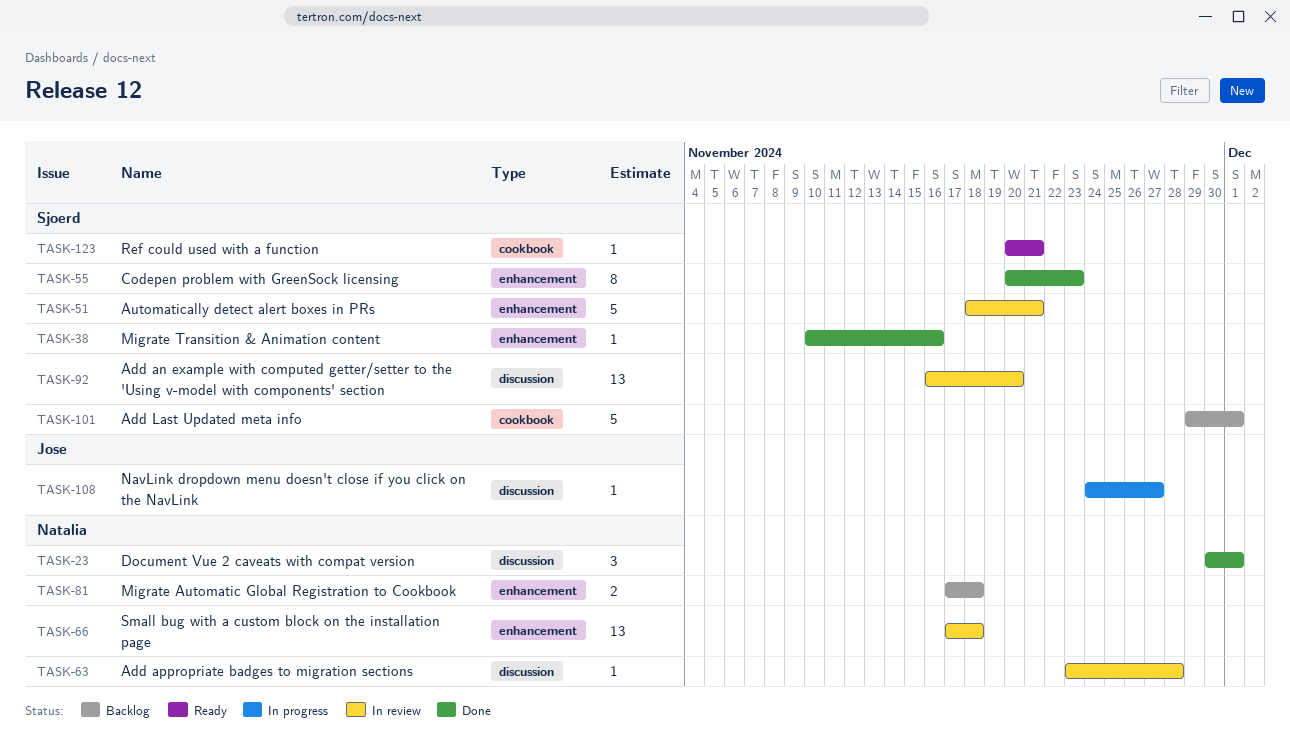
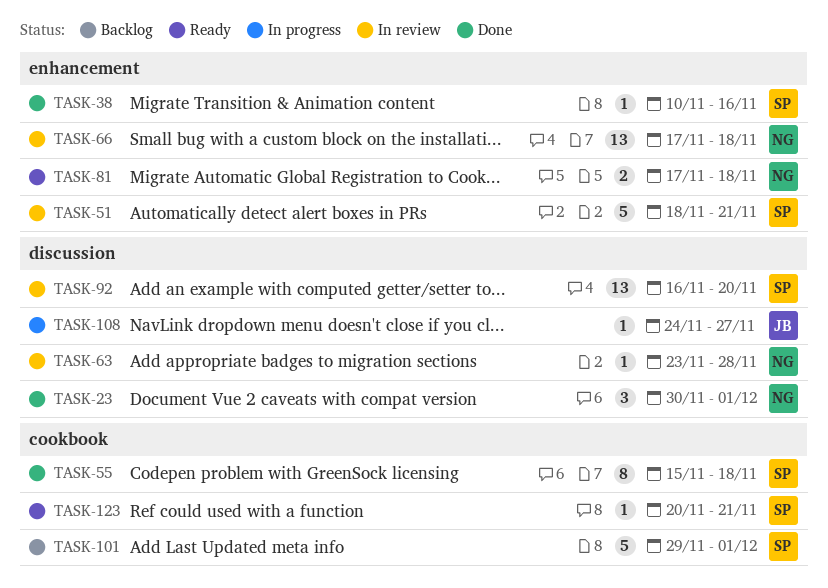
TASK-55, label: enhancement -> cookbook
TASK-55, start: Nov 20 -> Nov 15
TASK-55, due: Nov 23 -> Nov 18
TASK-81, status: Backlog -> Ready

